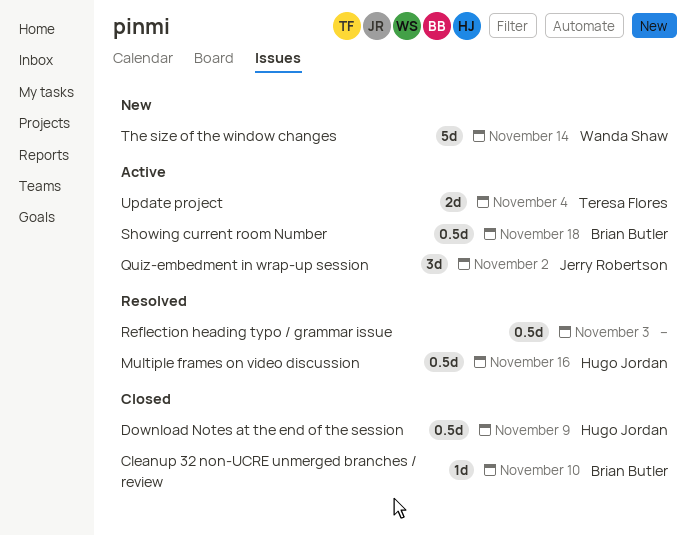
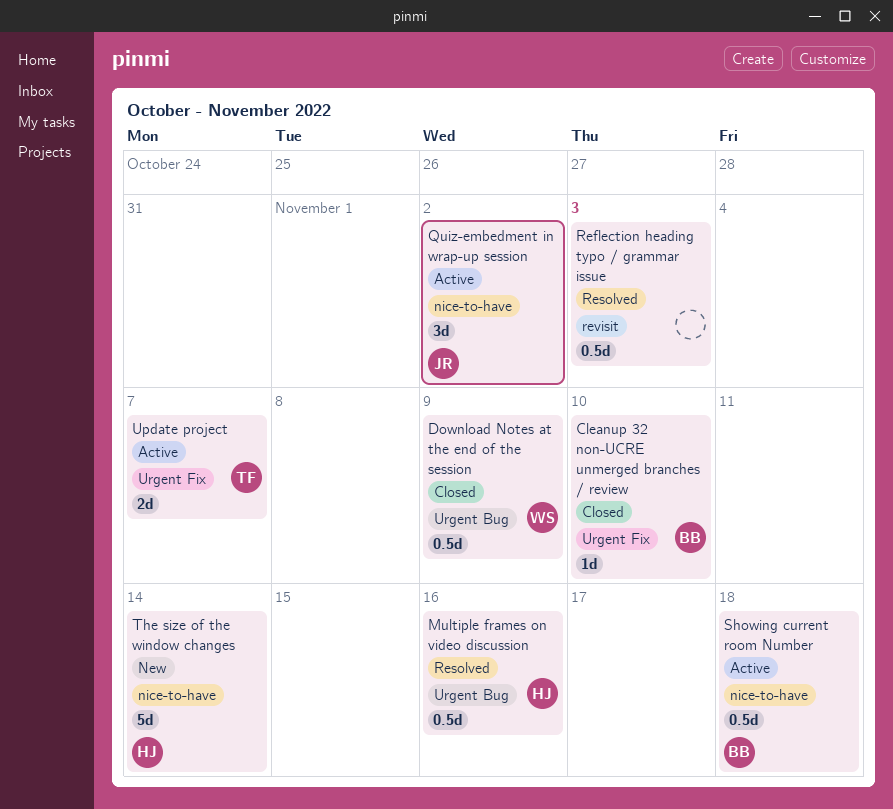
Download Notes at the end of the session, owner: Hugo Jordan -> Wanda Shaw
The size of the window changes, owner: Wanda Shaw -> Hugo Jordan
Update project, due: Nov 4 -> Nov 7

